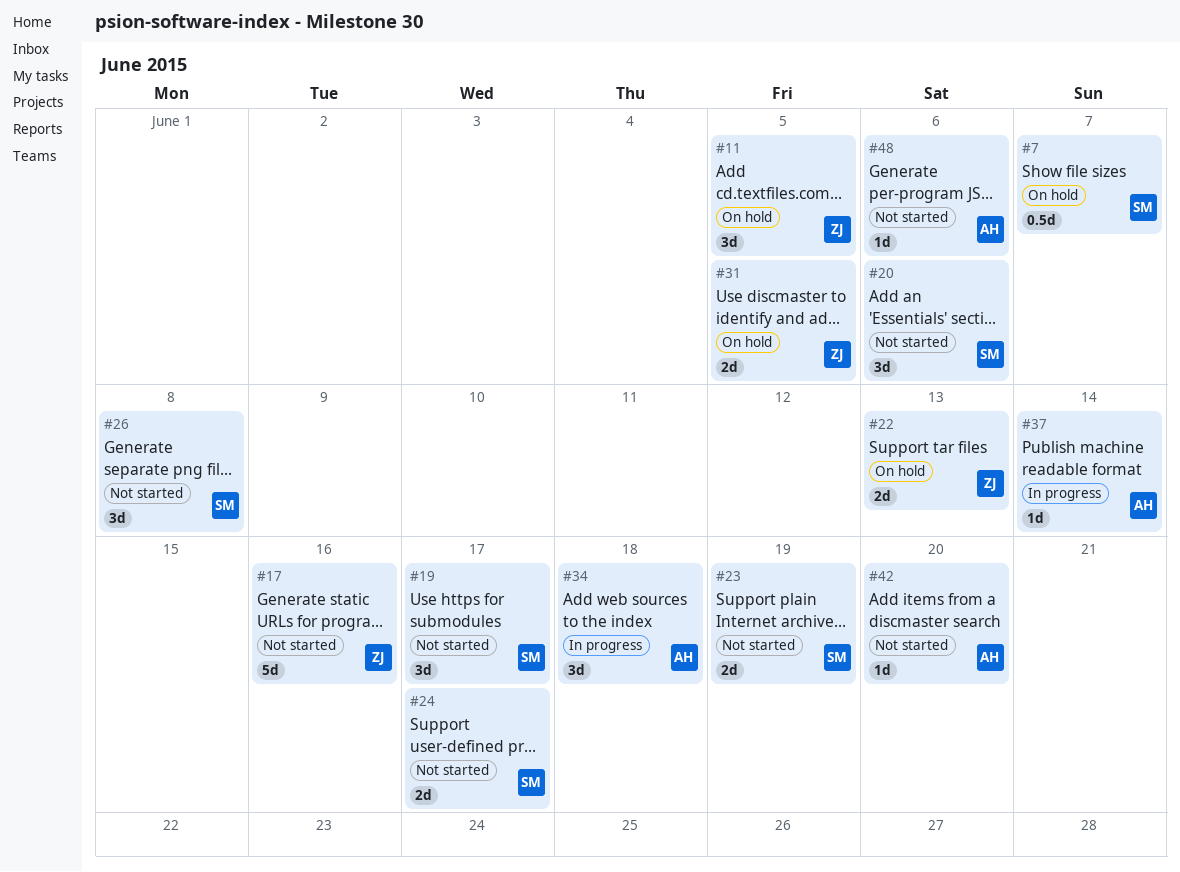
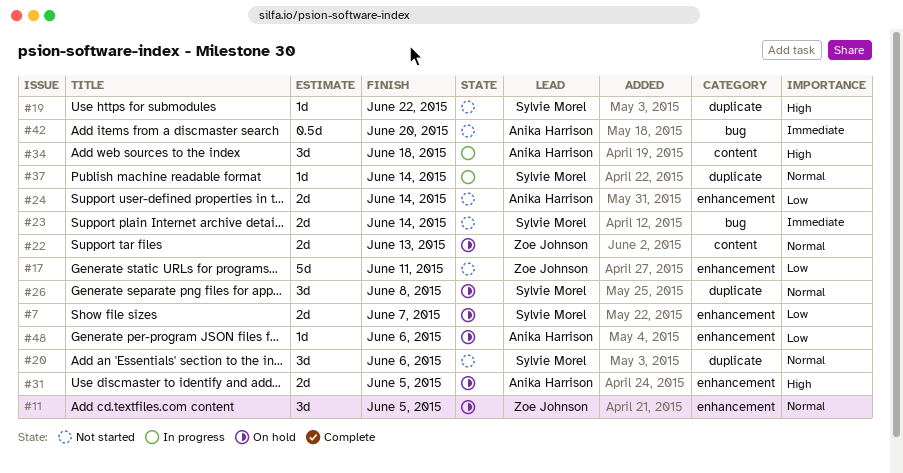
#7, estimate: 0.5d -> 2d
#17, due: Jun 16 -> Jun 11
#19, estimate: 3d -> 1d
#19, due: Jun 17 -> Jun 22
#23, due: Jun 19 -> Jun 14
#24, owner: Sylvie Morel -> Anika Harrison
#24, due: Jun 17 -> Jun 14
#26, status: Not started -> On hold
#31, owner: Zoe Johnson -> Anika Harrison
#37, owner: Anika Harrison -> Sylvie Morel
#42, estimate: 1d -> 0.5d
#48, status: Not started -> On hold

